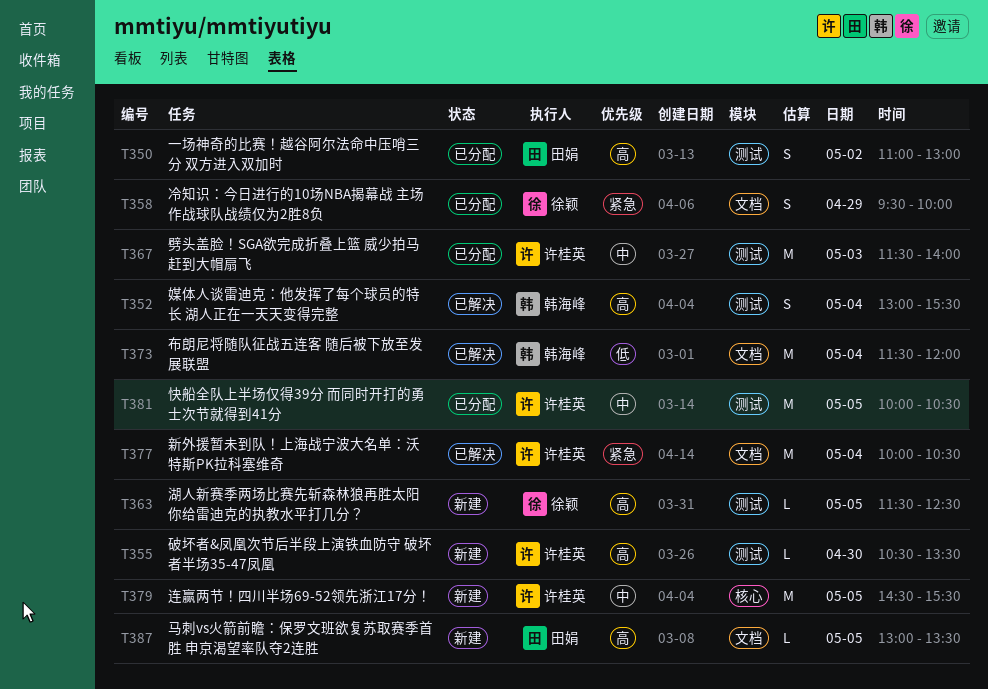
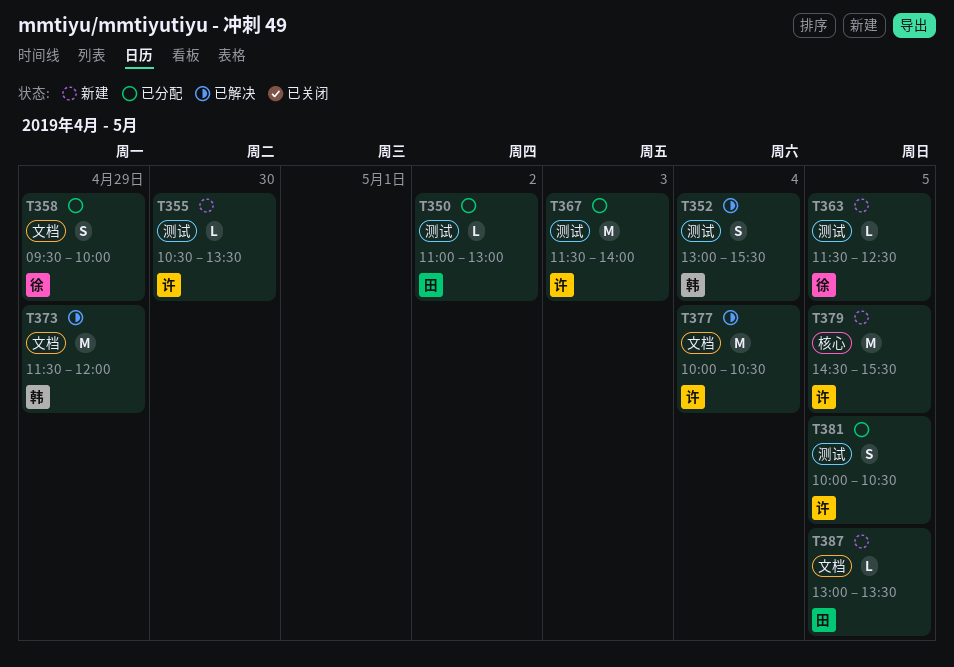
T350, estimate: S -> L
T373, day: May 4 -> Apr 29
T381, estimate: M -> S

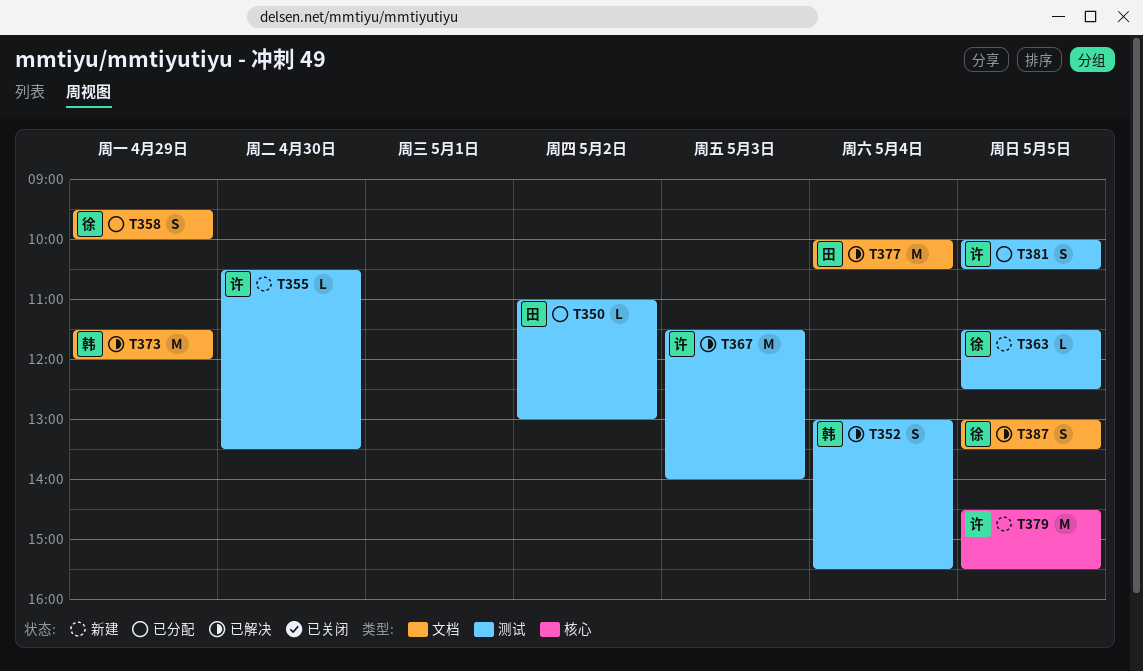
T367, status: 已分配 -> 已解决
T377, owner: 许 -> 田
T387, status: 新建 -> 已解决
T387, owner: 田 -> 徐
T387, estimate: L -> S

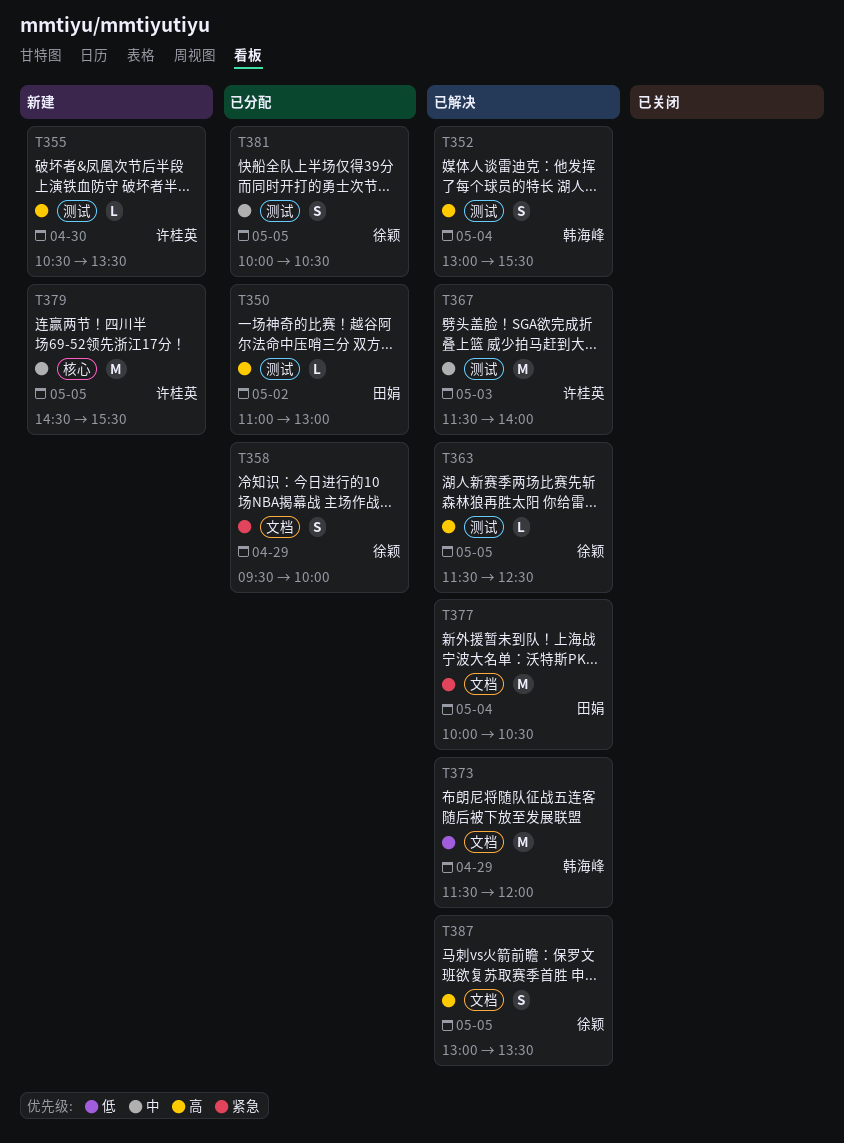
T363, status: 新建 -> 已解决
T381, owner: 许桂英 -> 徐颖

